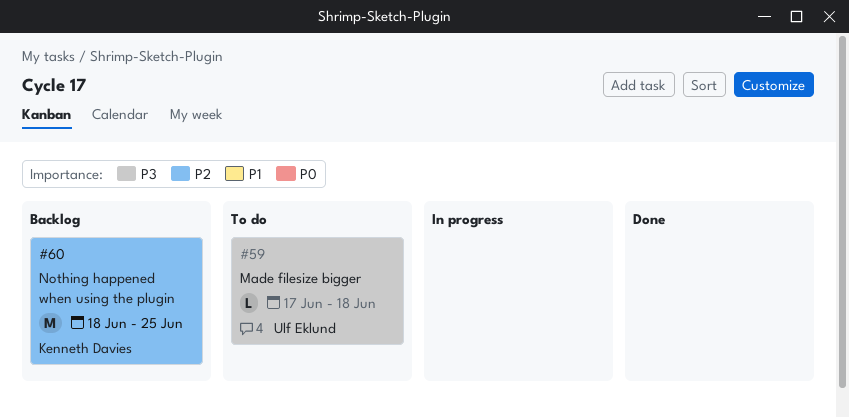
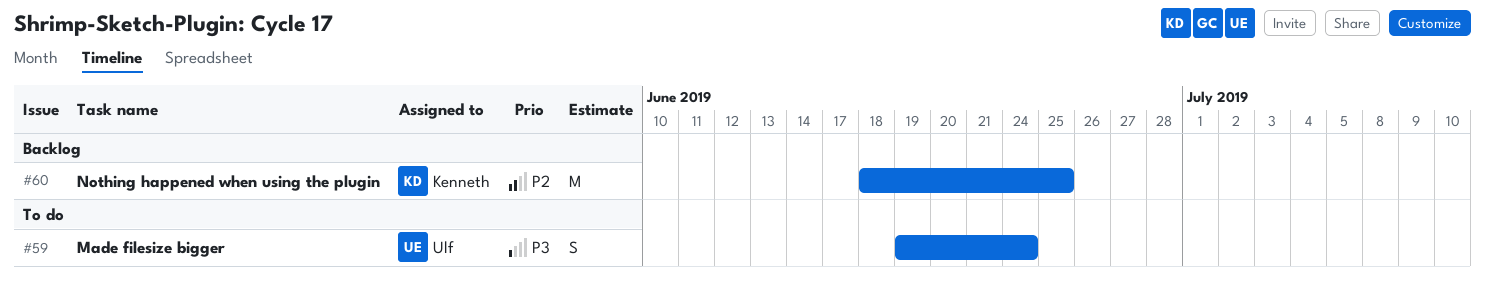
#59, estimate: L -> S
#59, start: Jun 17 -> Jun 19
#59, due: Jun 18 -> Jun 24

